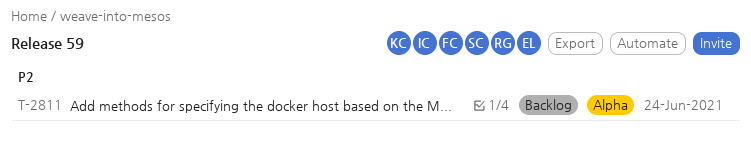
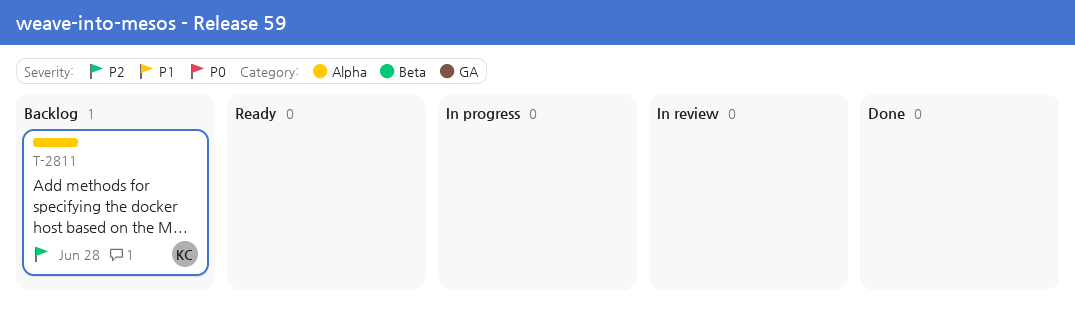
T-2811, due: Jun 24 -> Jun 28

